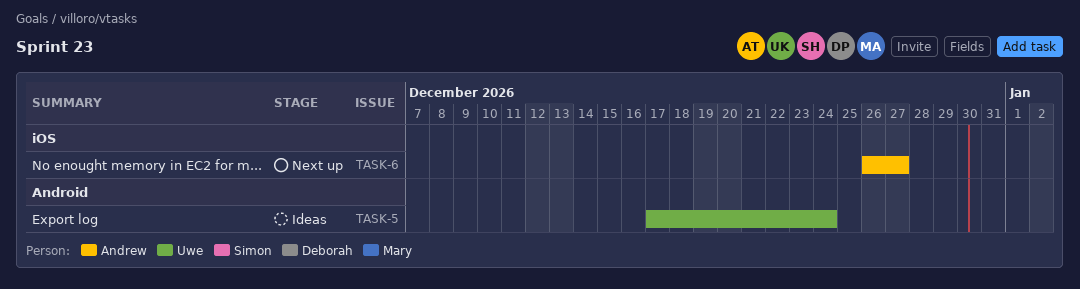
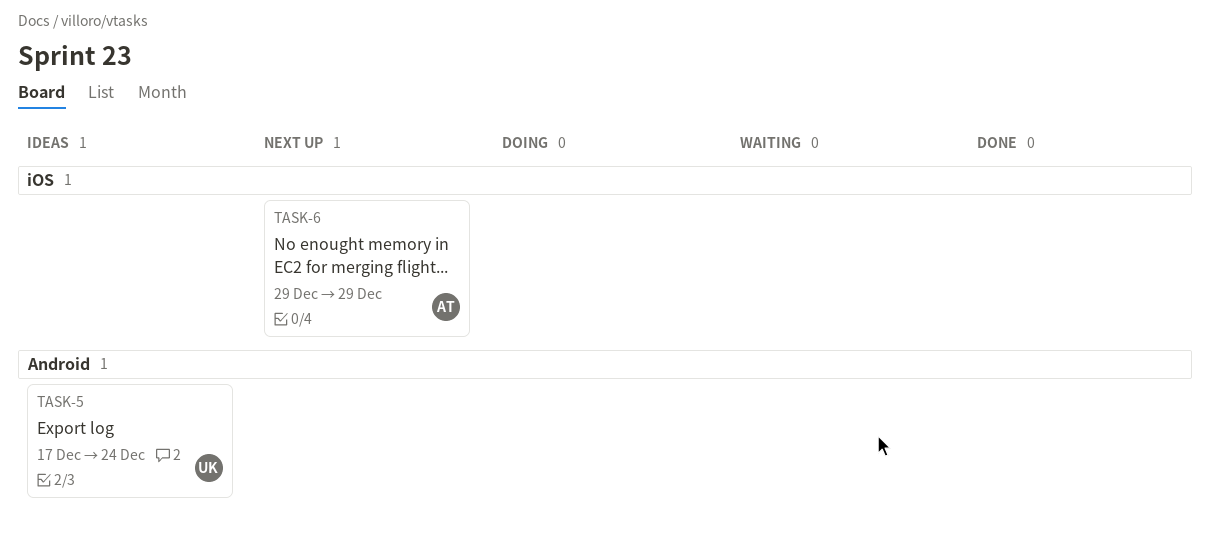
TASK-6, start: Dec 26 -> Dec 29
TASK-6, due: Dec 27 -> Dec 29

